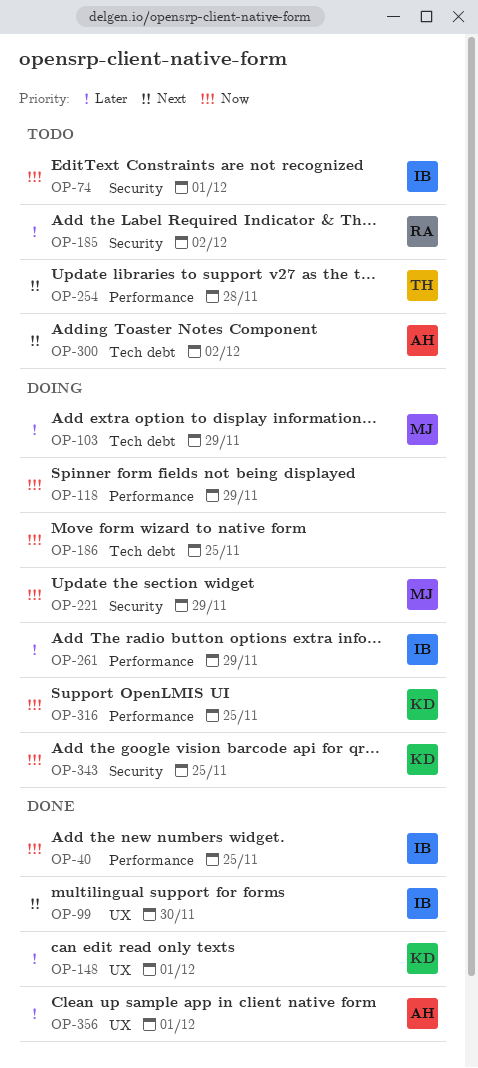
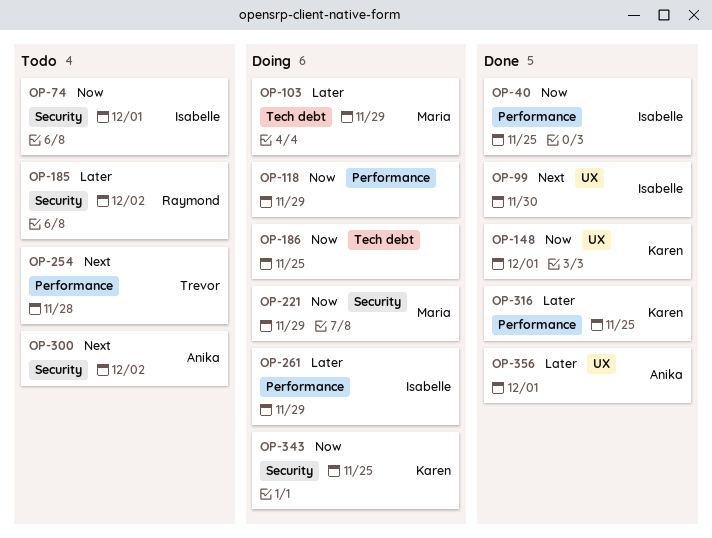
OP-148, priority: Later -> Now
OP-300, label: Tech debt -> Security
OP-316, status: Doing -> Done
OP-316, priority: Now -> Later

